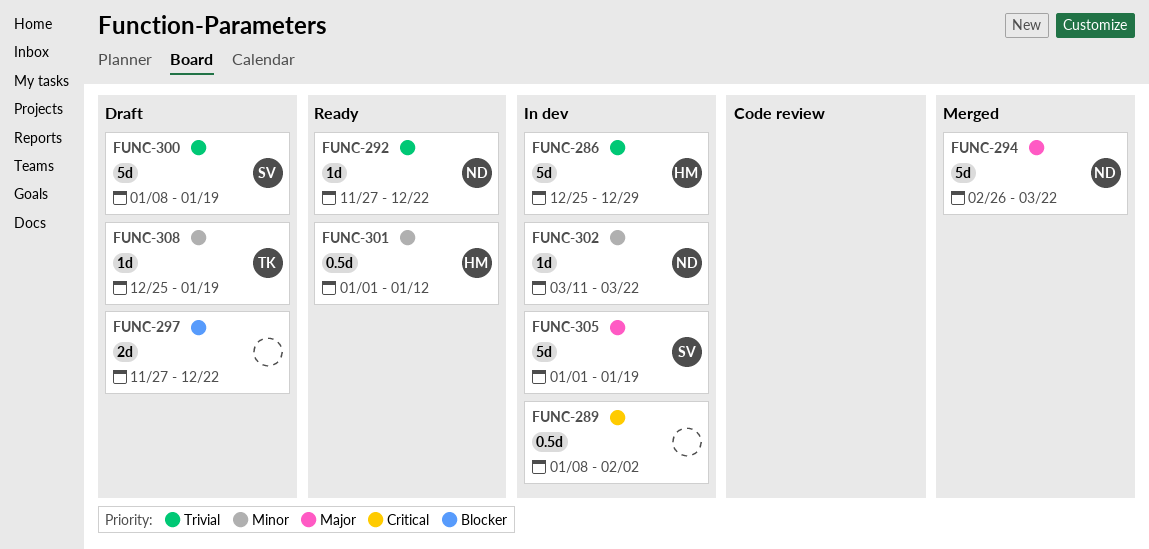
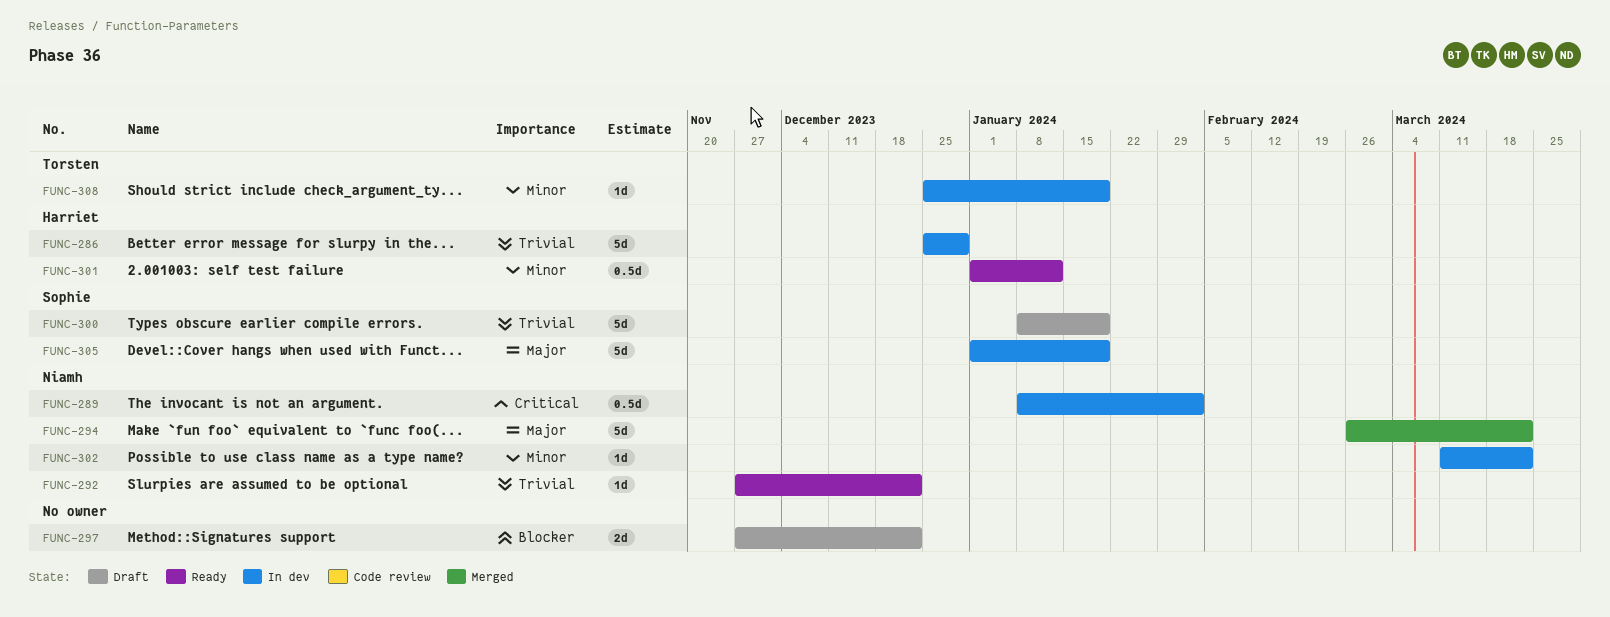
FUNC-289, owner: none -> Niamh
FUNC-308, status: Draft -> In dev

